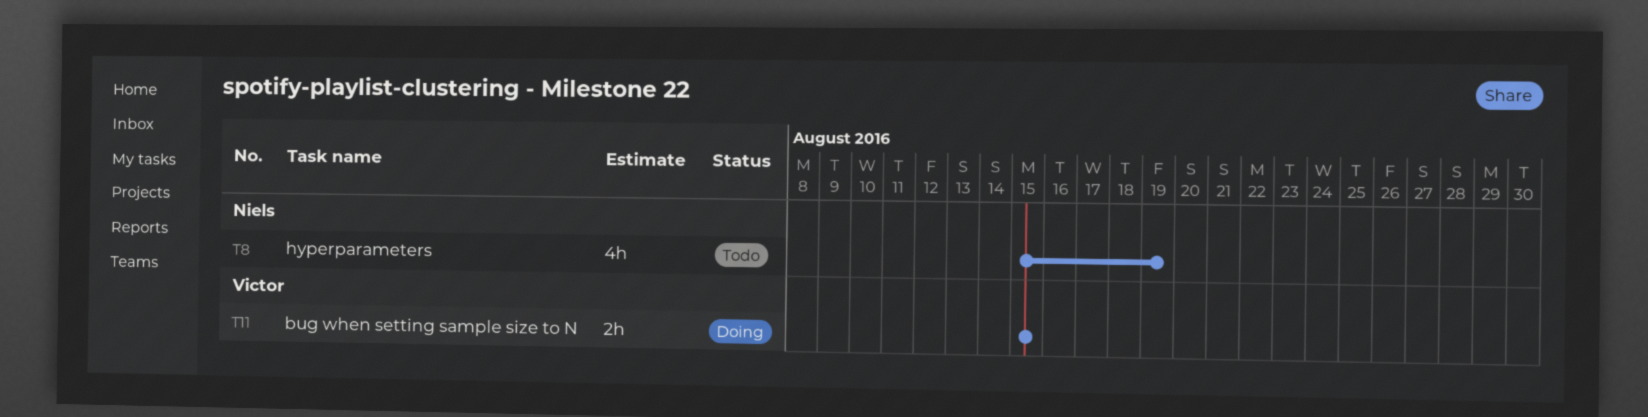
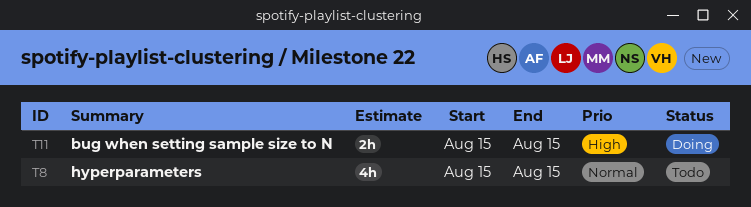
T8, due: Aug 19 -> Aug 15

